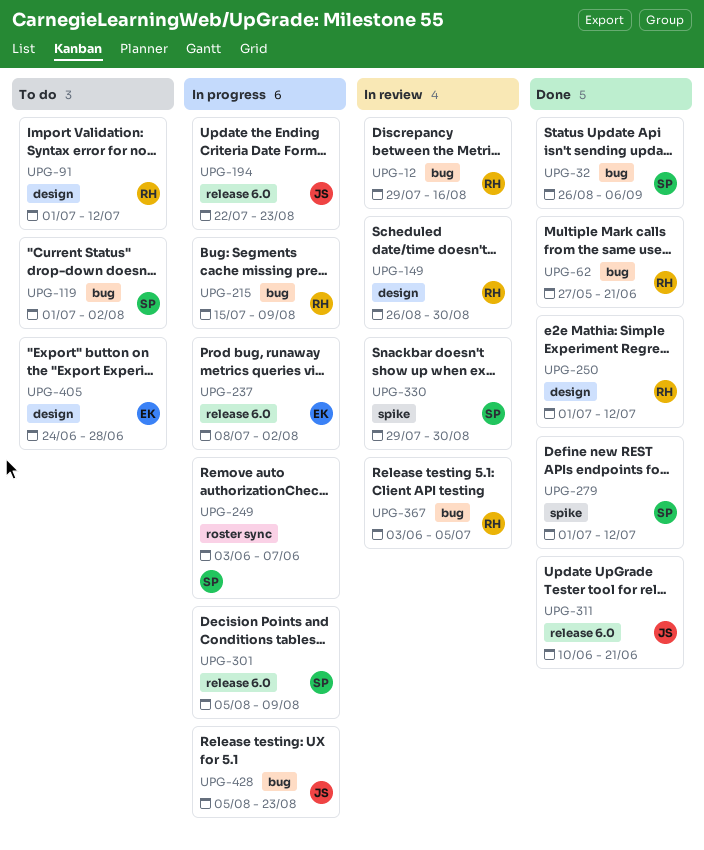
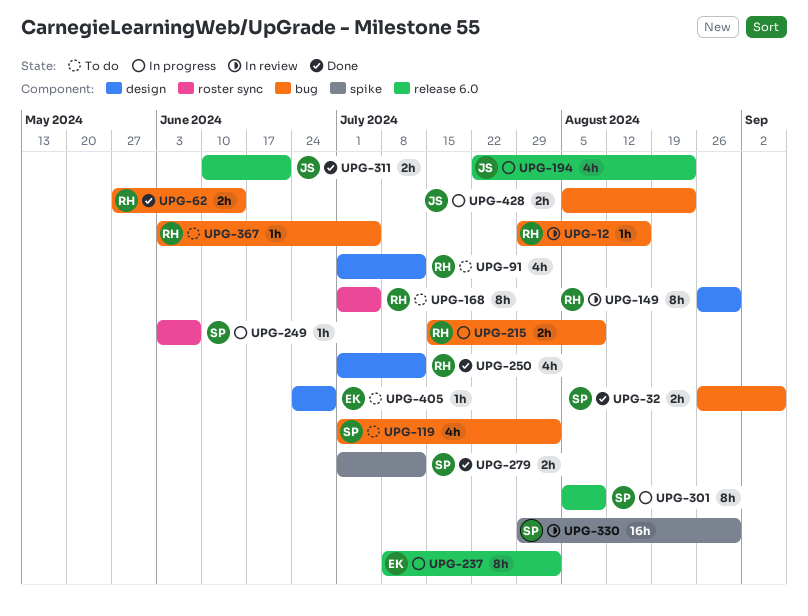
UPG-62, due: Jun 21 -> Jun 14
UPG-168: none -> present
UPG-367, status: In review -> To do

